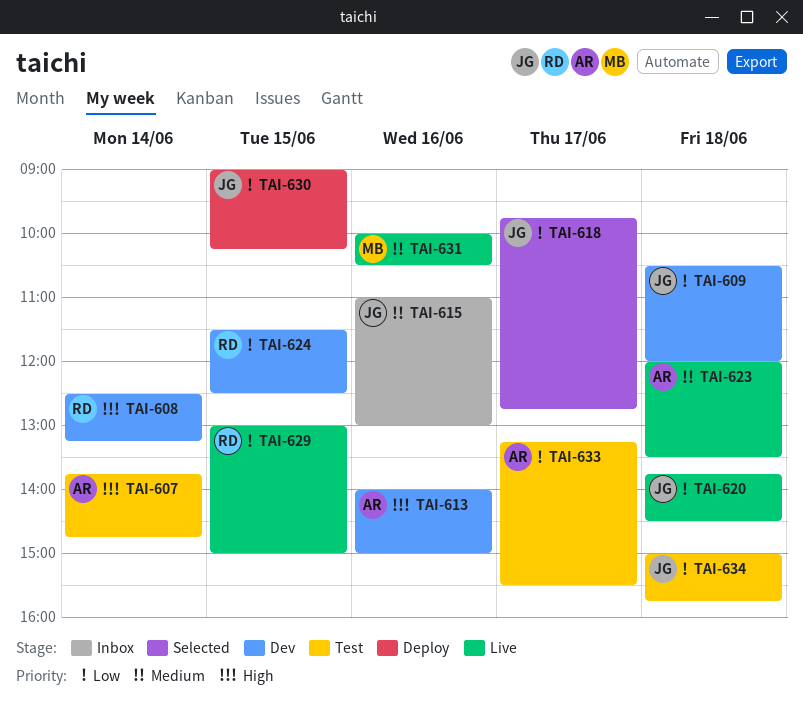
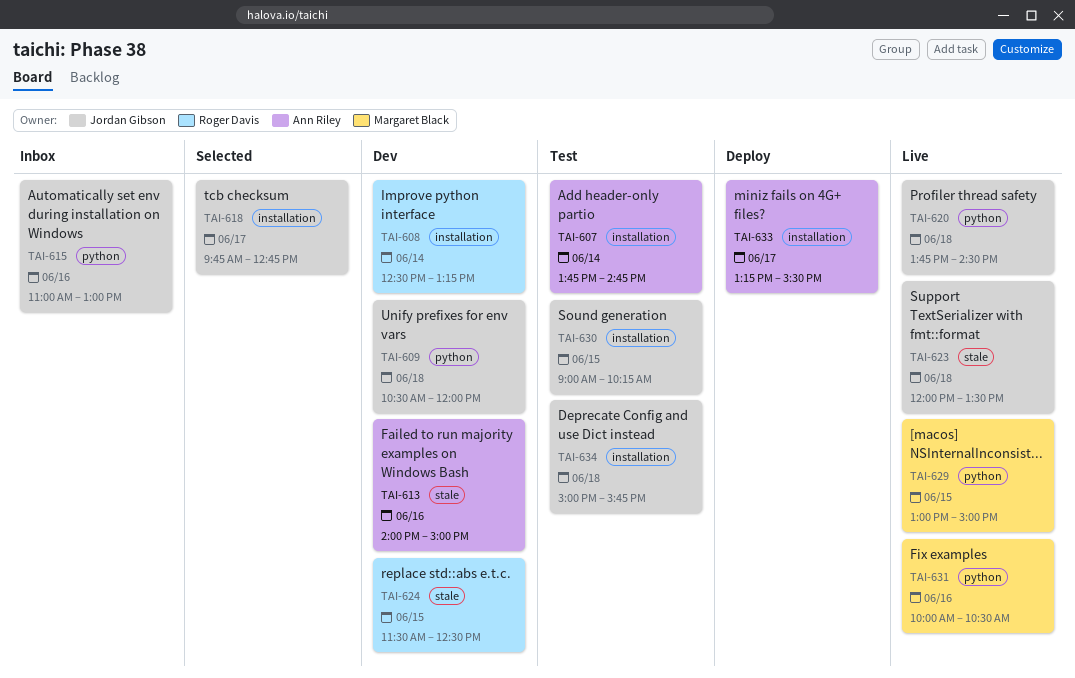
TAI-623, owner: Ann Riley -> Jordan Gibson
TAI-629, owner: Roger Davis -> Margaret Black
TAI-630, status: Deploy -> Test
TAI-633, status: Test -> Deploy

